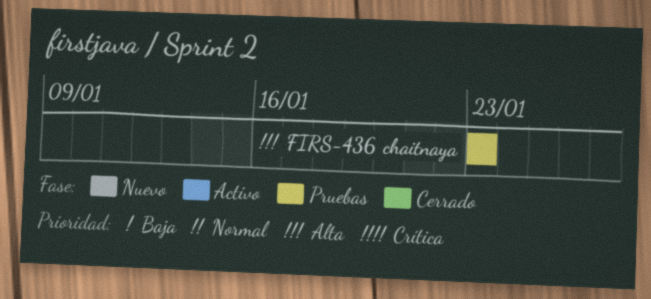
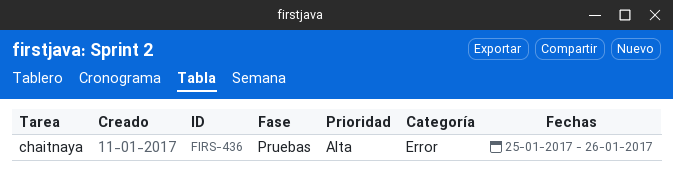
FIRS-436, start: Jan 23 -> Jan 25
FIRS-436, due: Jan 23 -> Jan 26

